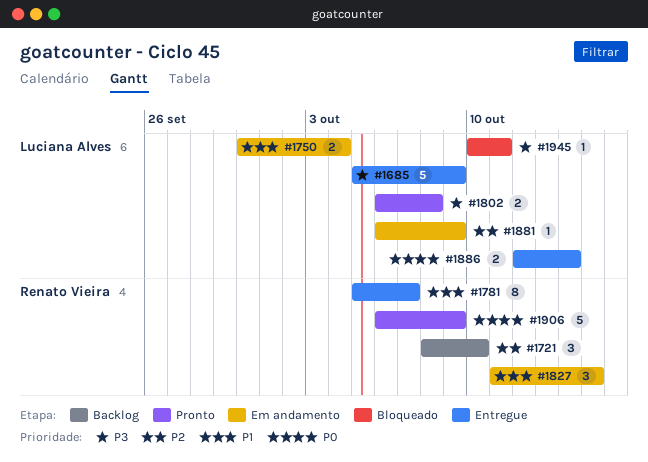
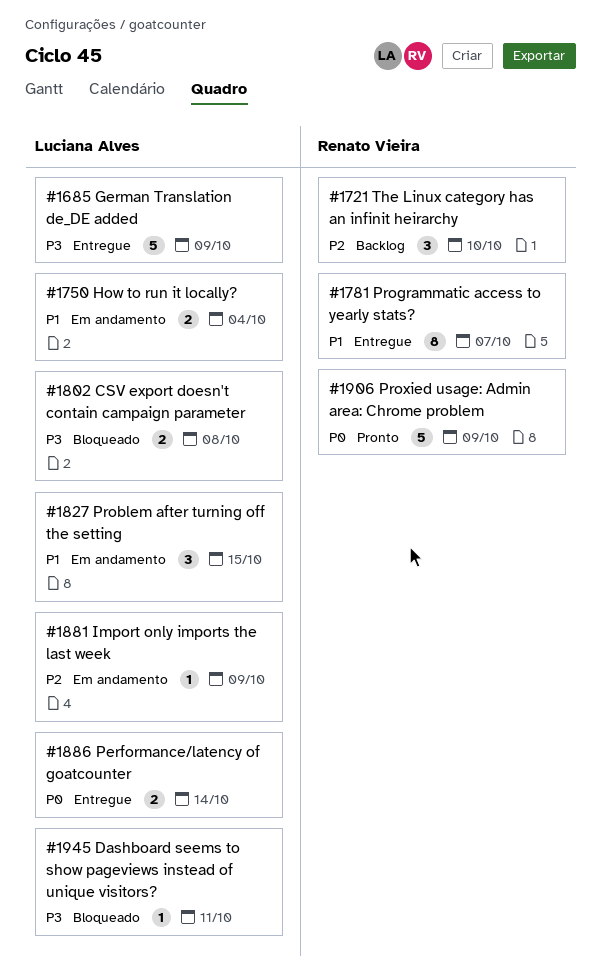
#1802, status: Pronto -> Bloqueado
#1827, owner: Renato Vieira -> Luciana Alves

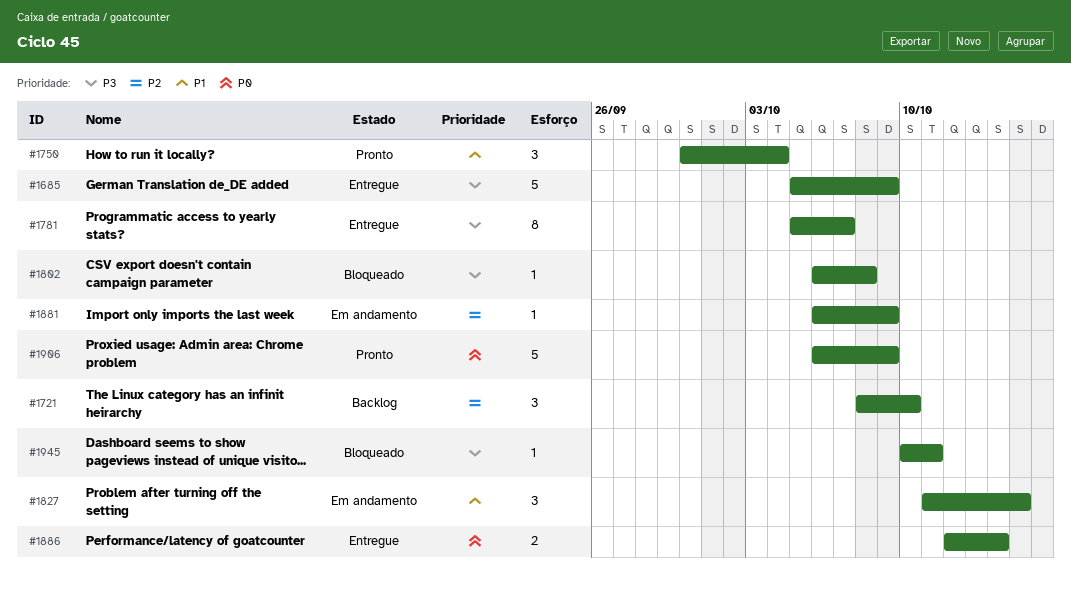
#1750, status: Em andamento -> Pronto
#1750, estimate: 2 -> 3
#1781, priority: P1 -> P3
#1802, estimate: 2 -> 1

